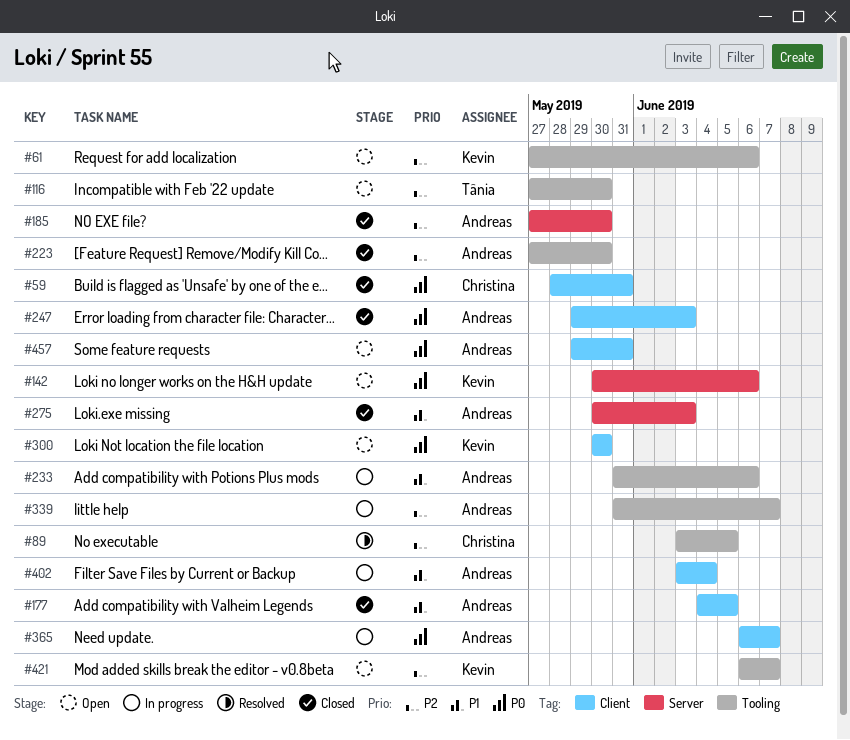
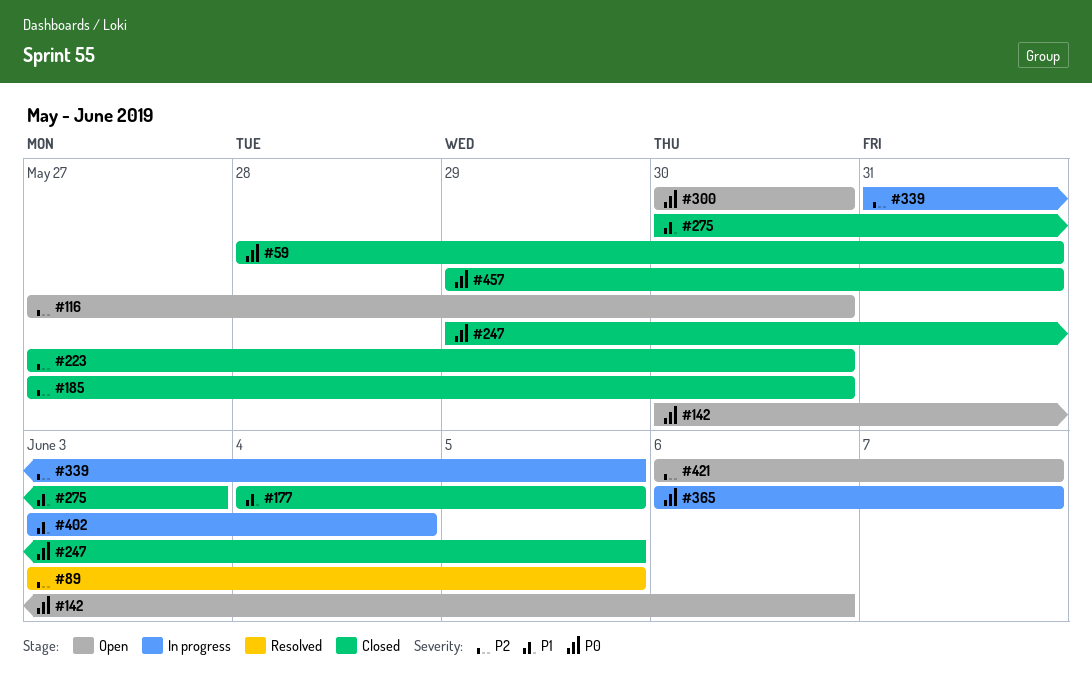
#61: present -> none
#233: present -> none
#247, due: Jun 3 -> Jun 5
#339, due: Jun 7 -> Jun 5
#457, status: Open -> Closed

